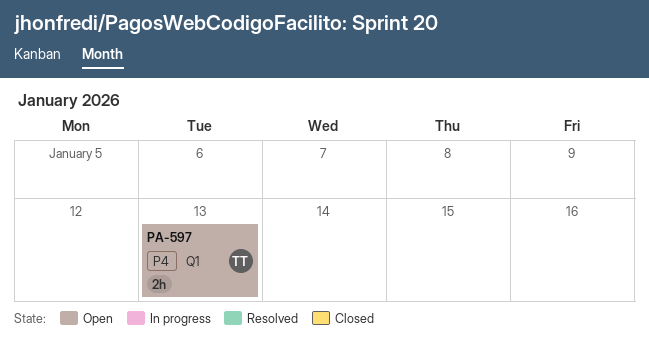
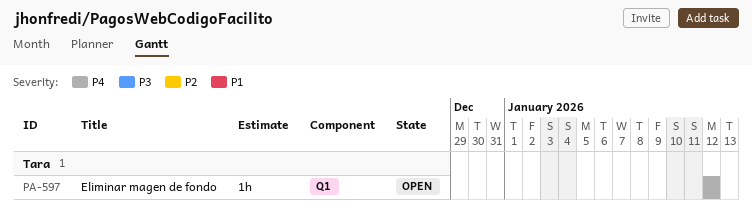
PA-597, estimate: 2h -> 1h
PA-597, due: Jan 13 -> Jan 12

